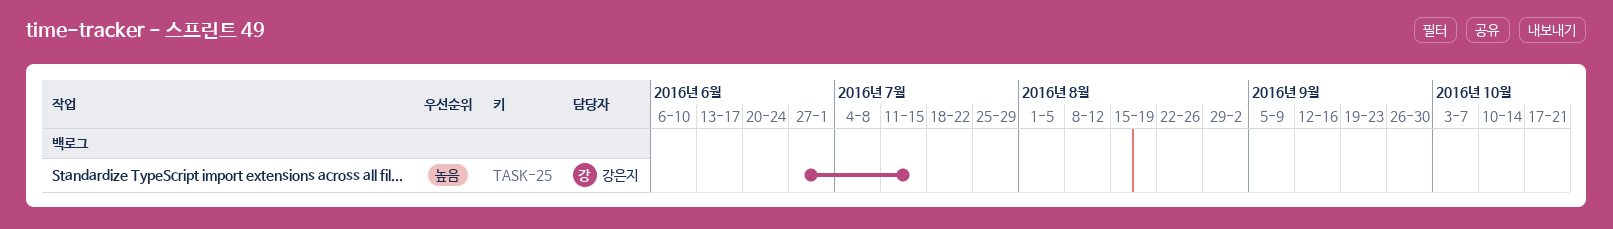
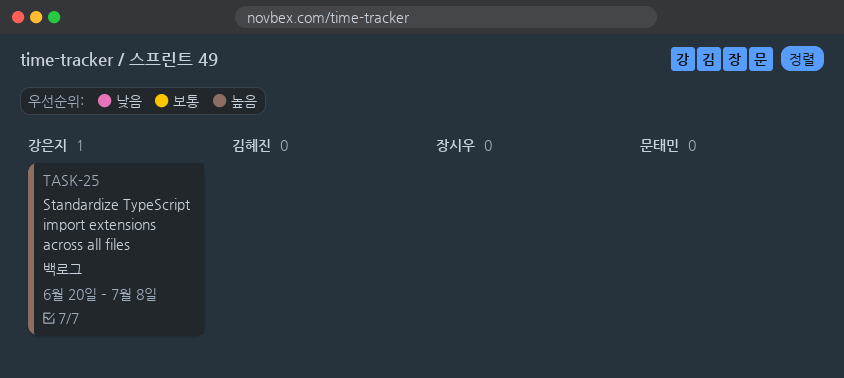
TASK-25, start: Jun 27 -> Jun 20
TASK-25, due: Jul 15 -> Jul 8

